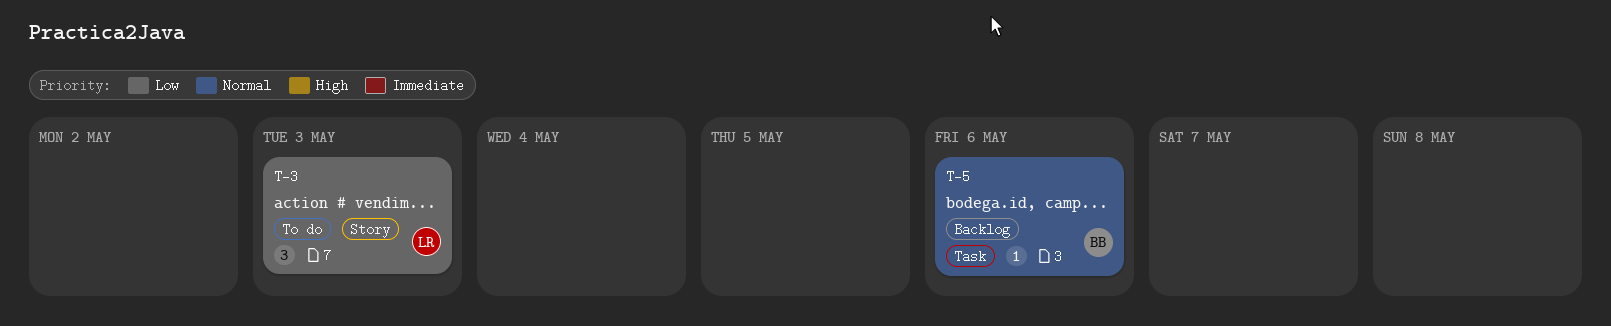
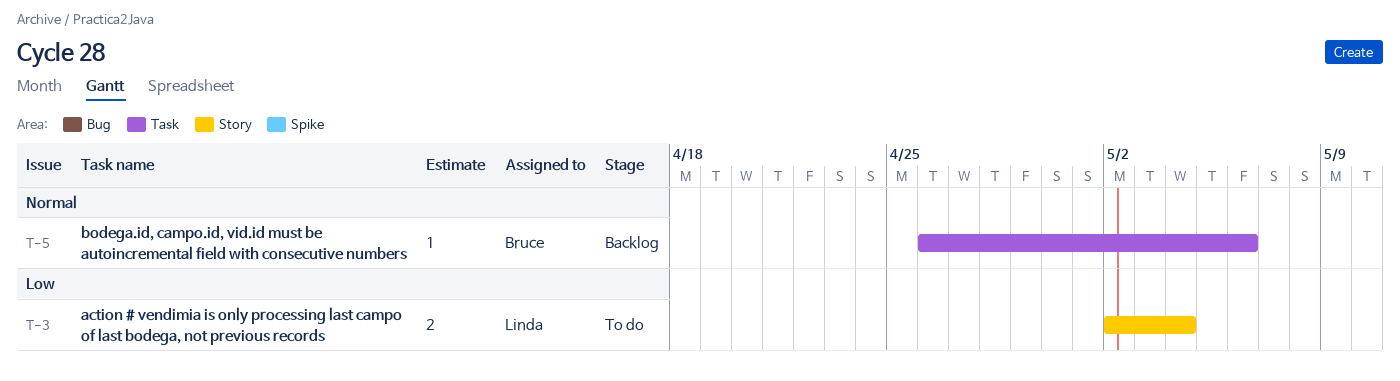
T-3, estimate: 3 -> 2
T-3, due: May 3 -> May 4

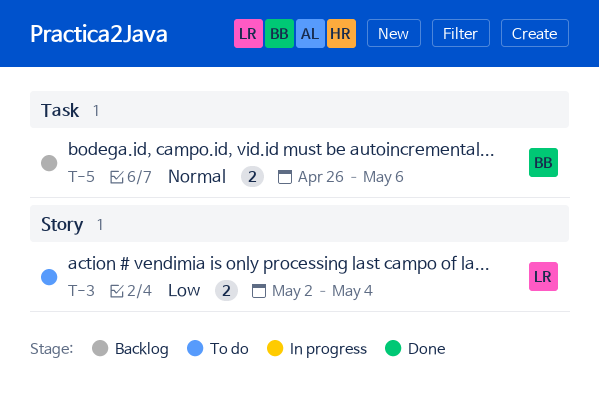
T-5, estimate: 1 -> 2

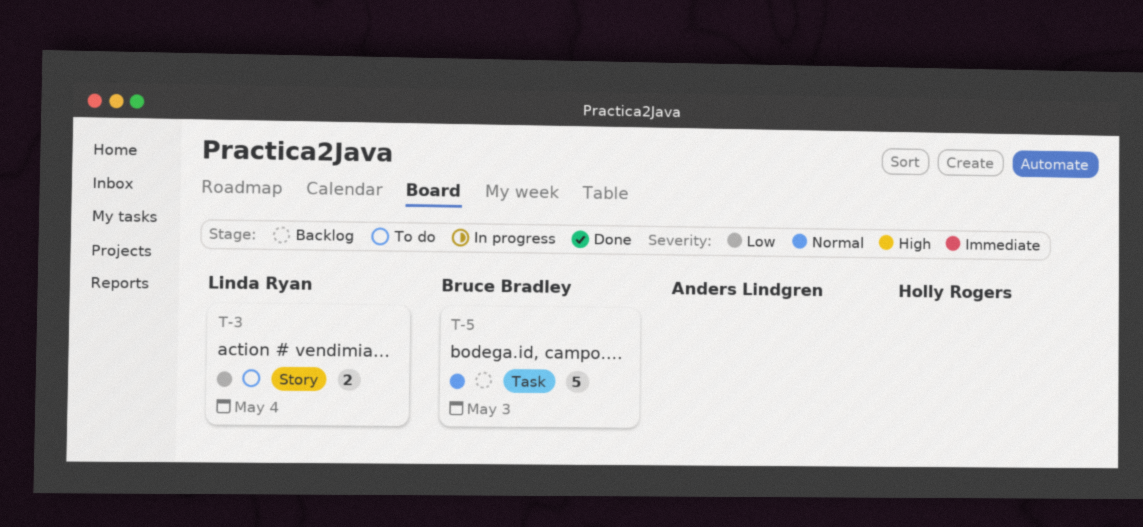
T-5, estimate: 2 -> 5
T-5, due: May 6 -> May 3

